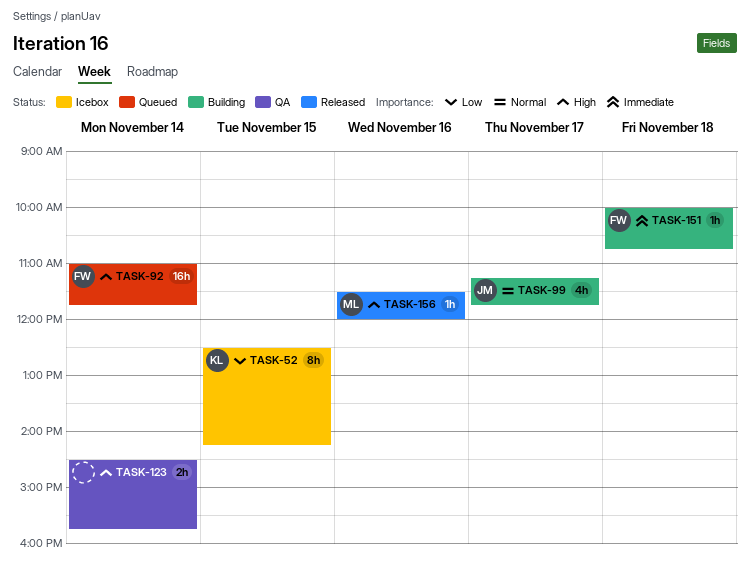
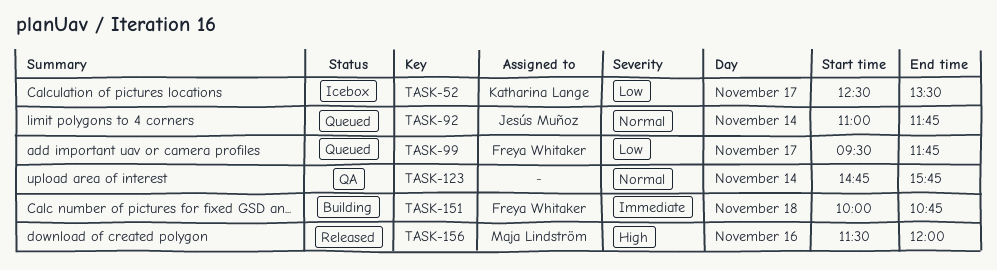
TASK-52, day: Nov 15 -> Nov 17
TASK-52, ends: 14:15 -> 13:30
TASK-92, owner: Freya Whitaker -> Jesús Muñoz
TASK-92, priority: High -> Normal
TASK-99, status: Building -> Queued
TASK-99, owner: Jesús Muñoz -> Freya Whitaker
TASK-99, priority: Normal -> Low
TASK-99, begins: 11:15 -> 09:30
TASK-123, priority: High -> Normal
TASK-123, begins: 14:30 -> 14:45

